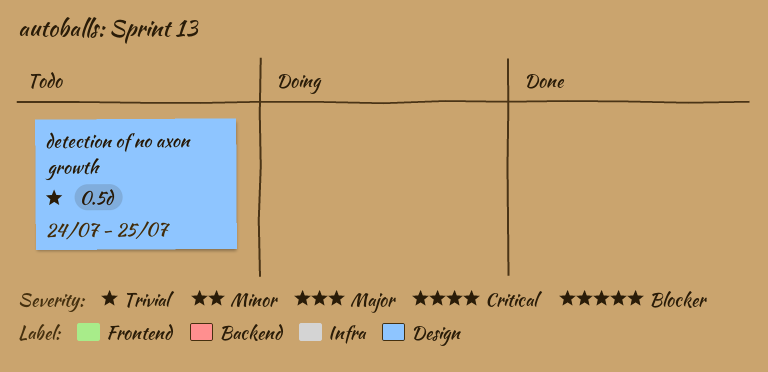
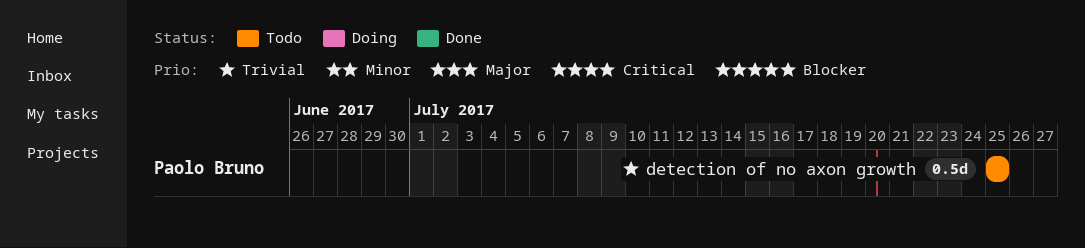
detection of no axon growth, start: Jul 24 -> Jul 25

